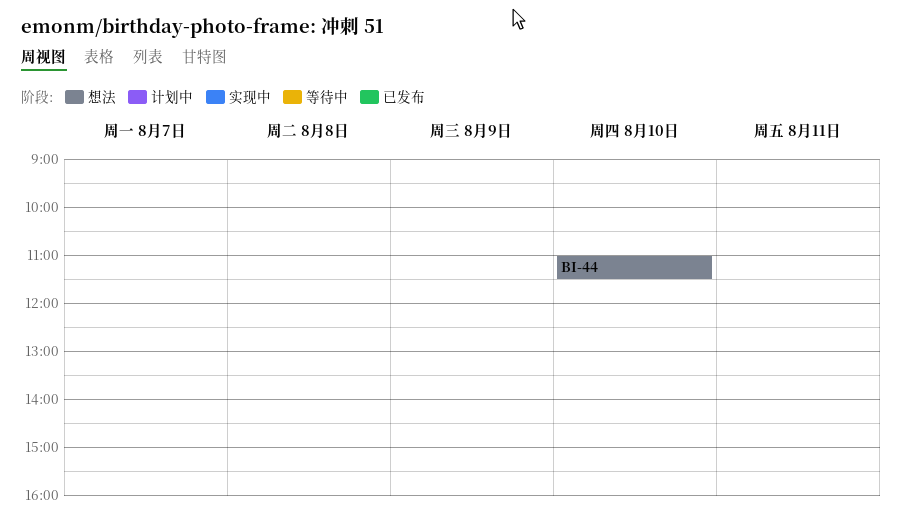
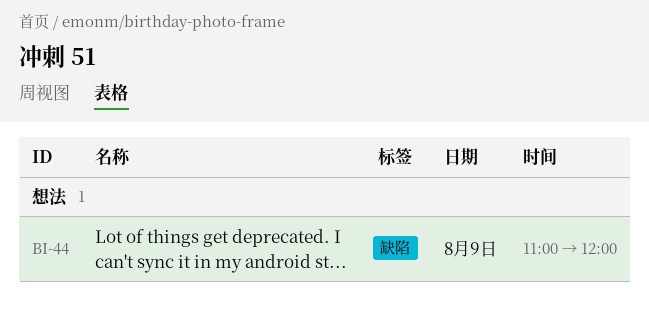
BI-44, day: Aug 10 -> Aug 9
BI-44, ends: 11:30 -> 12:00

